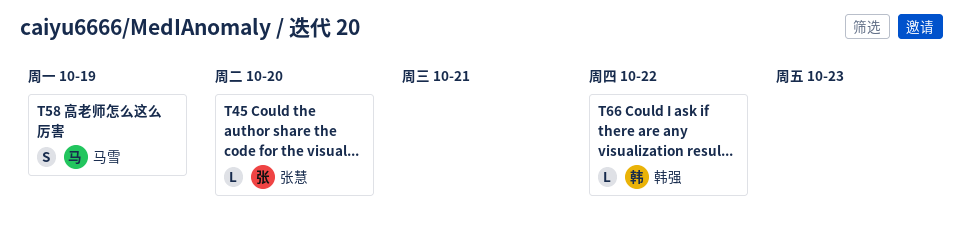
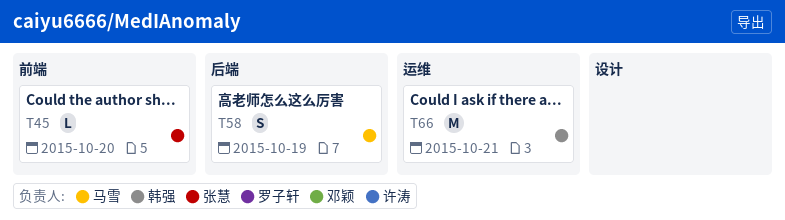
T66, estimate: L -> M
T66, due: Oct 22 -> Oct 21

